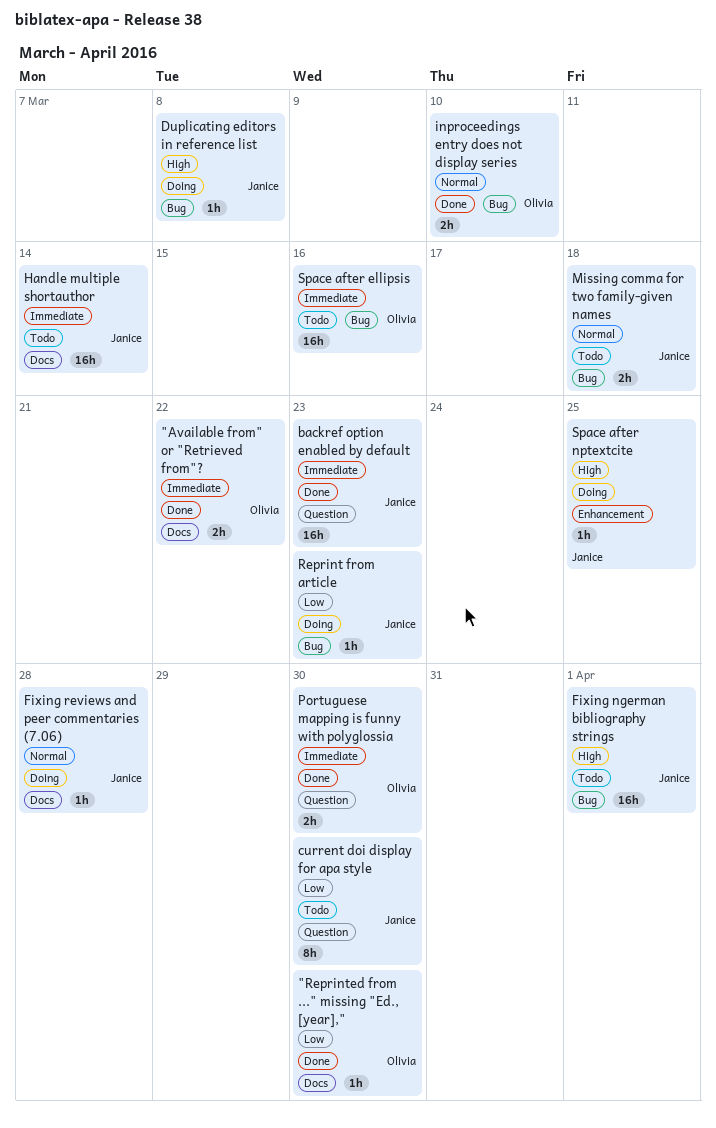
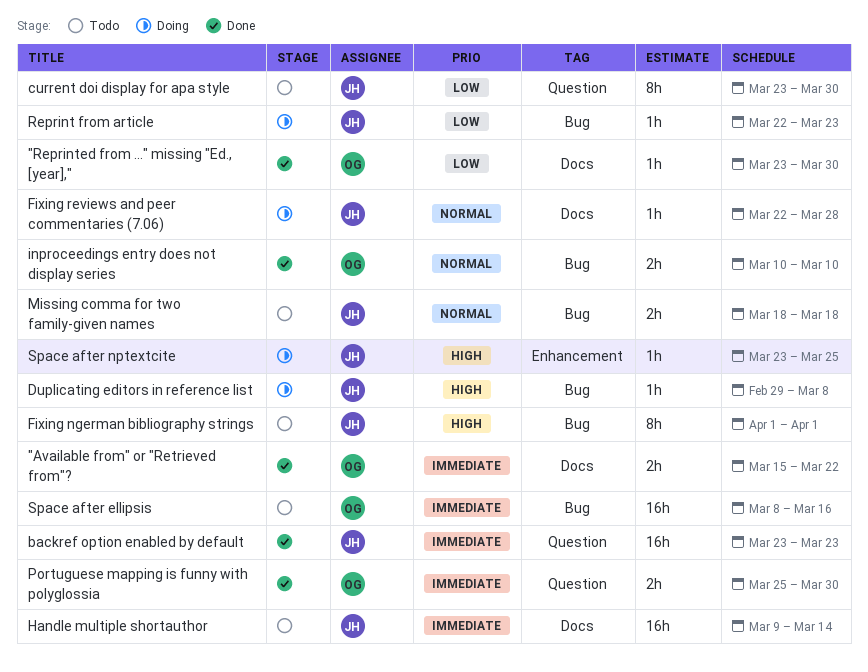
Fixing ngerman bibliography strings, estimate: 16h -> 8h

